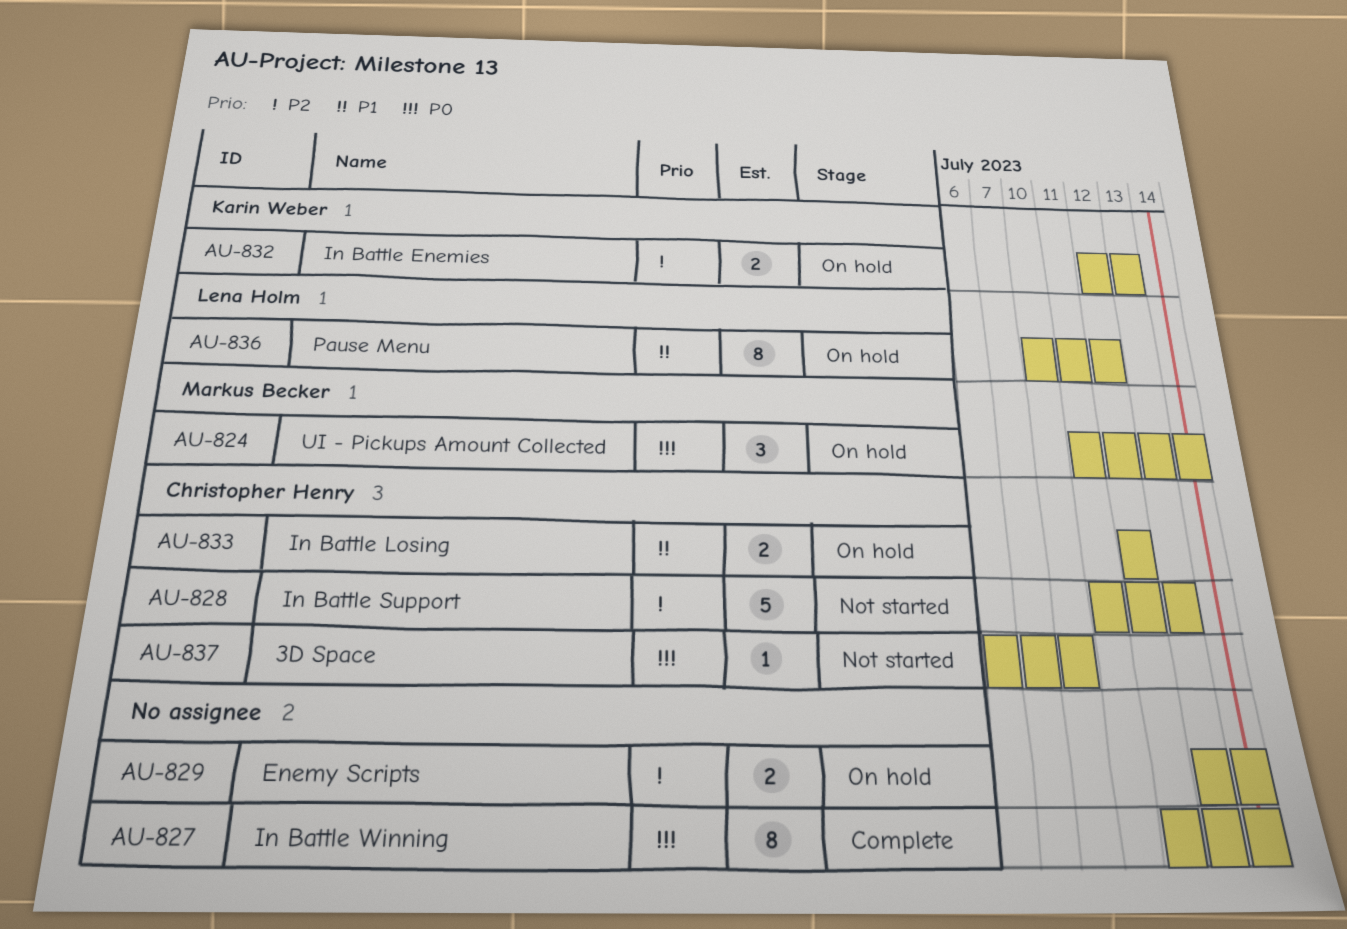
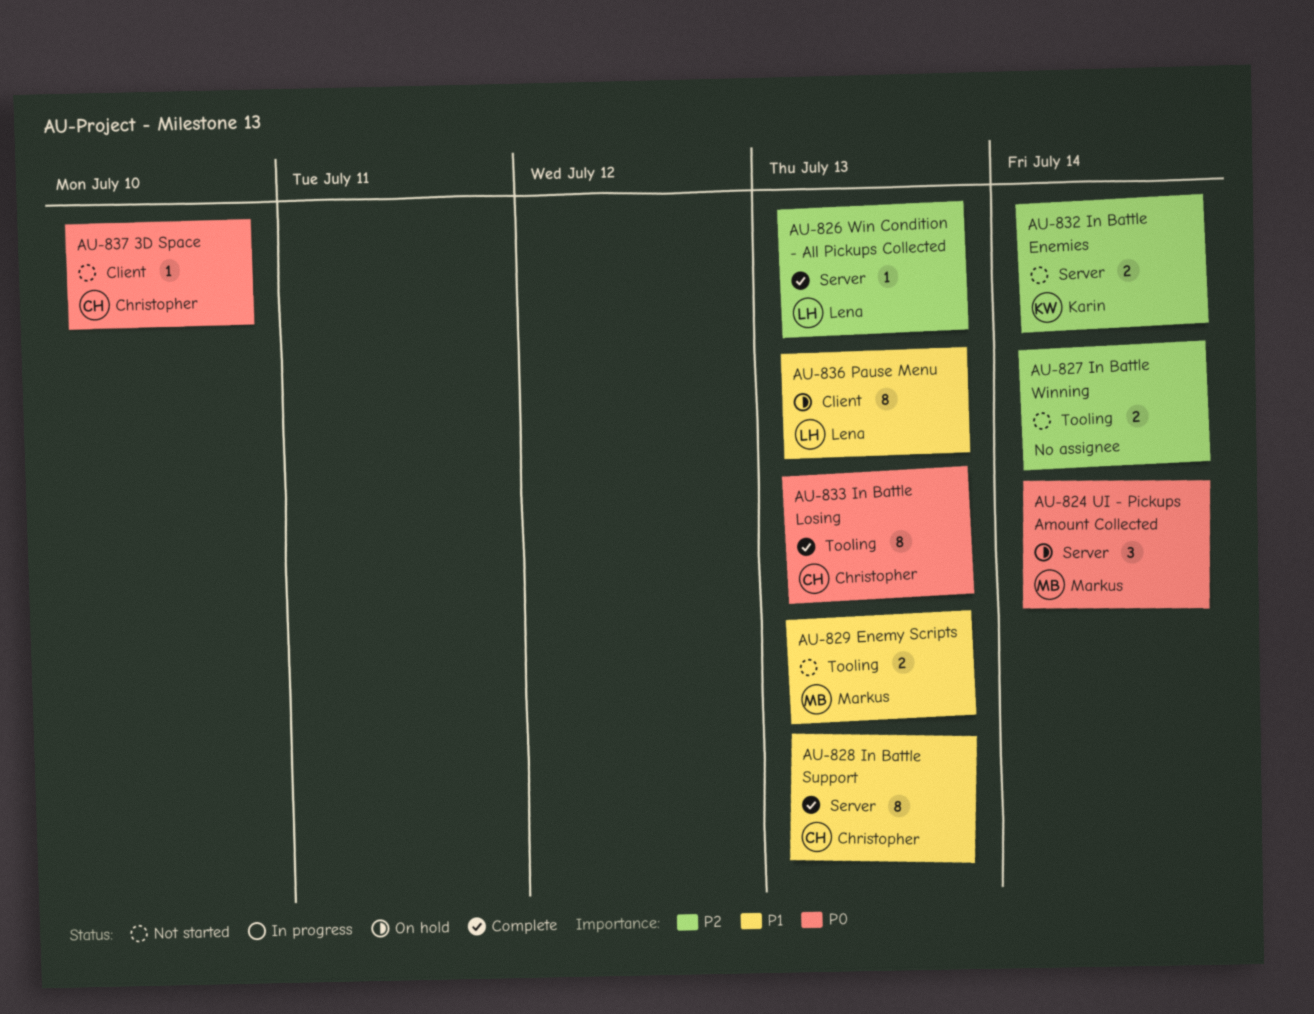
AU-826: none -> present
AU-827, status: Complete -> Not started
AU-827, priority: P0 -> P2
AU-827, estimate: 8 -> 2
AU-828, status: Not started -> Complete
AU-828, priority: P2 -> P1
AU-828, estimate: 5 -> 8
AU-829, status: On hold -> Not started
AU-829, owner: none -> Markus Becker
AU-829, priority: P2 -> P1
AU-829, due: Jul 14 -> Jul 13
AU-832, status: On hold -> Not started
AU-832, due: Jul 13 -> Jul 14
AU-833, status: On hold -> Complete
AU-833, priority: P1 -> P0
AU-833, estimate: 2 -> 8
AU-833, due: Jul 12 -> Jul 13
AU-836, due: Jul 12 -> Jul 13

